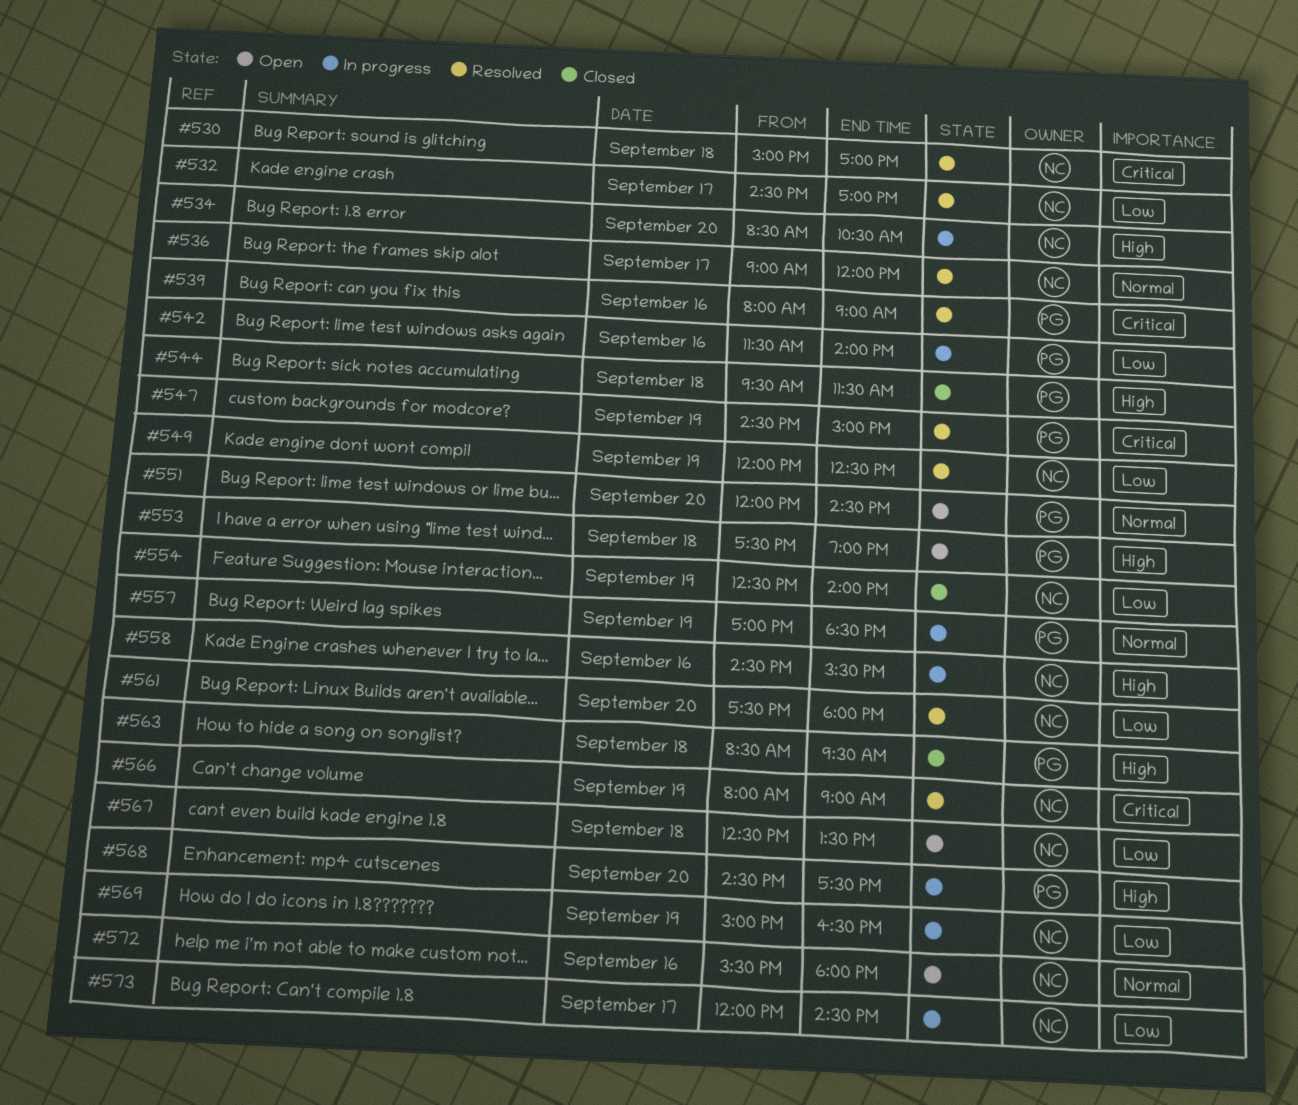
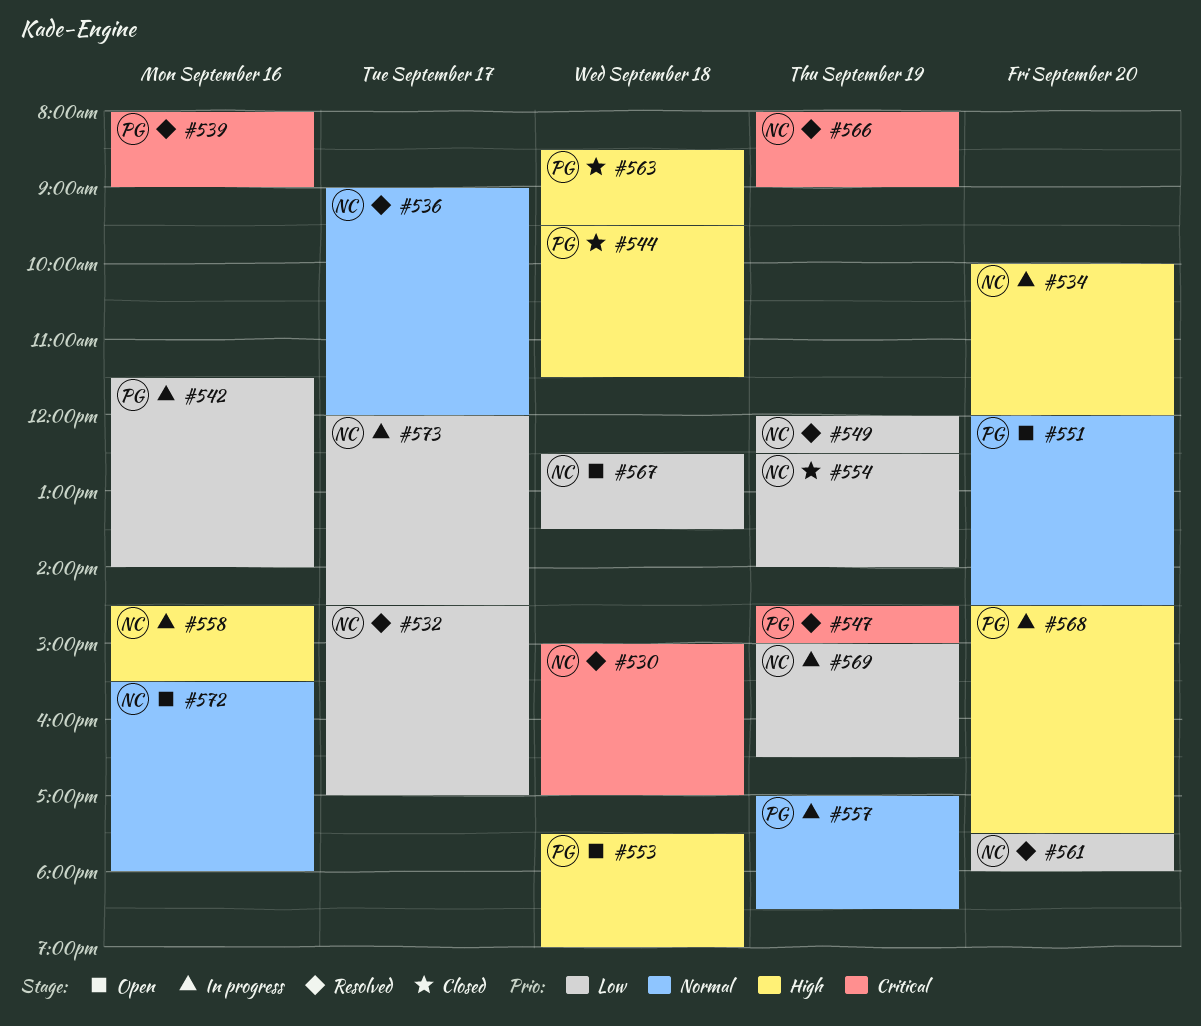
#534, begins: 08:30 -> 10:00
#534, ends: 10:30 -> 12:00

